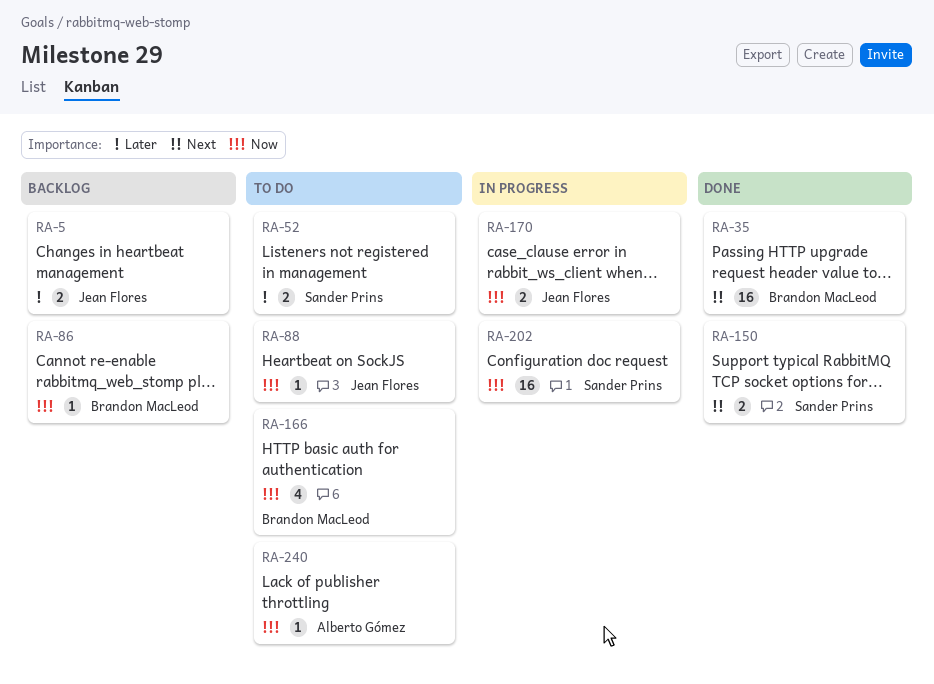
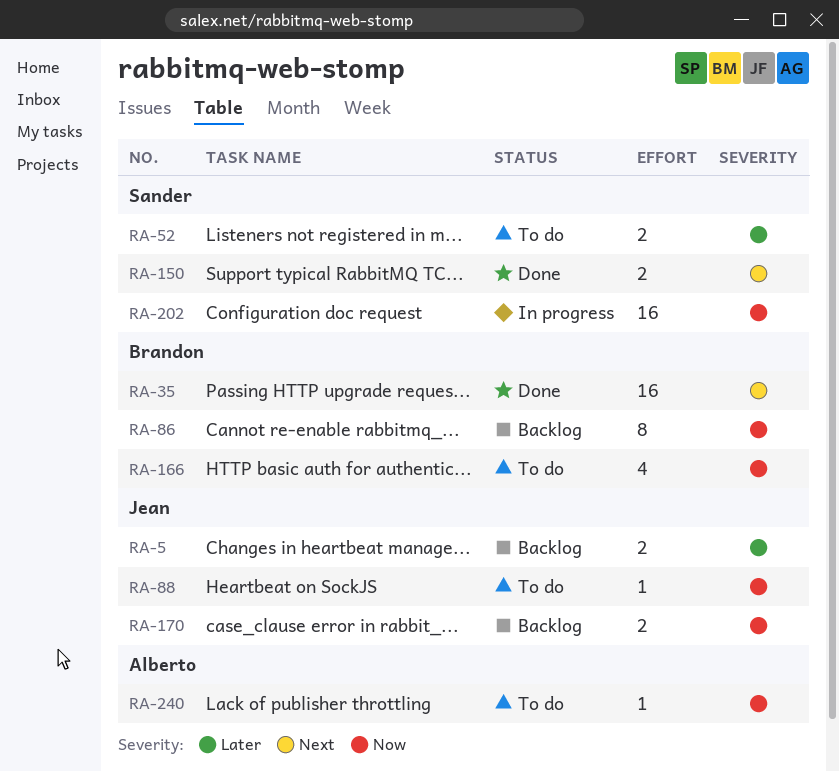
RA-86, estimate: 1 -> 8
RA-170, status: In progress -> Backlog

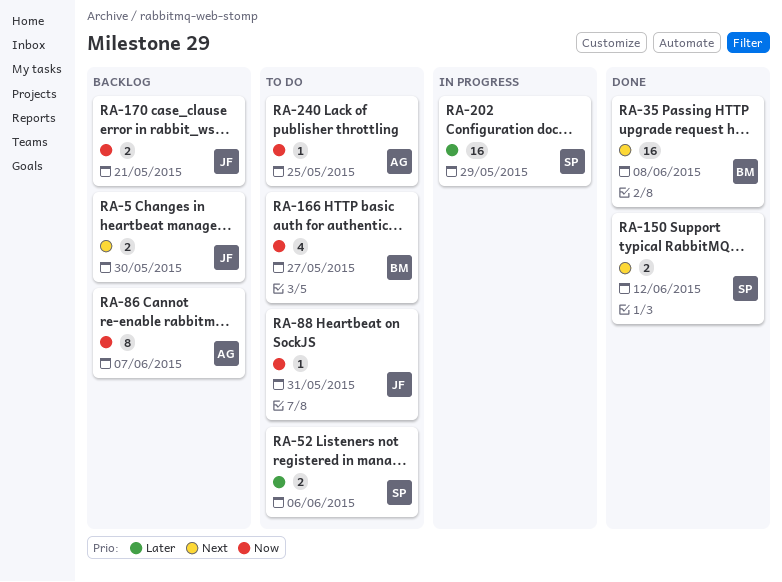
RA-5, priority: Later -> Next
RA-86, owner: Brandon -> Alberto
RA-202, priority: Now -> Later

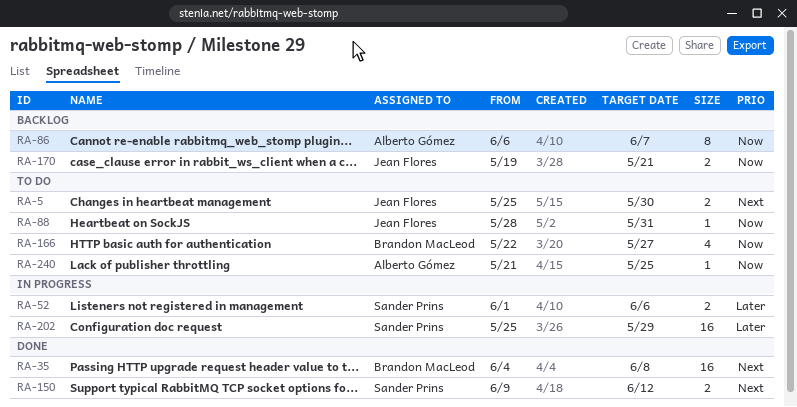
RA-5, status: Backlog -> To do
RA-52, status: To do -> In progress

